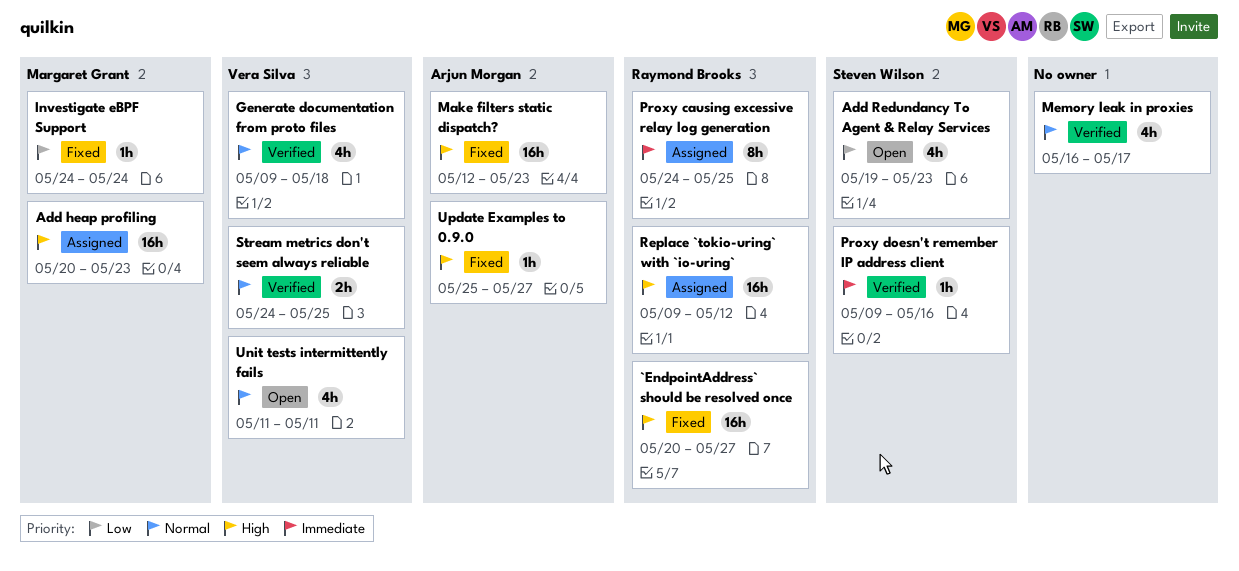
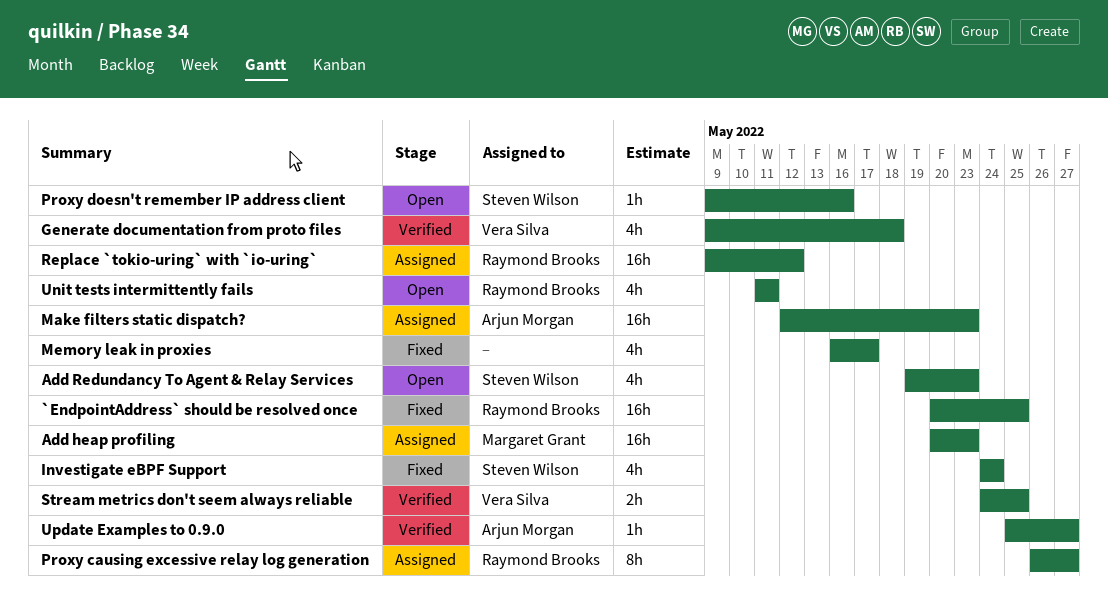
`EndpointAddress` should be resolved once, due: May 27 -> May 25
Investigate eBPF Support, owner: Margaret Grant -> Steven Wilson
Investigate eBPF Support, estimate: 1h -> 4h
Make filters static dispatch?, status: Fixed -> Assigned
Memory leak in proxies, status: Verified -> Fixed
Proxy causing excessive relay log generation, start: May 24 -> May 26
Proxy causing excessive relay log generation, due: May 25 -> May 27
Proxy doesn't remember IP address client, status: Verified -> Open
Unit tests intermittently fails, owner: Vera Silva -> Raymond Brooks
Update Examples to 0.9.0, status: Fixed -> Verified

